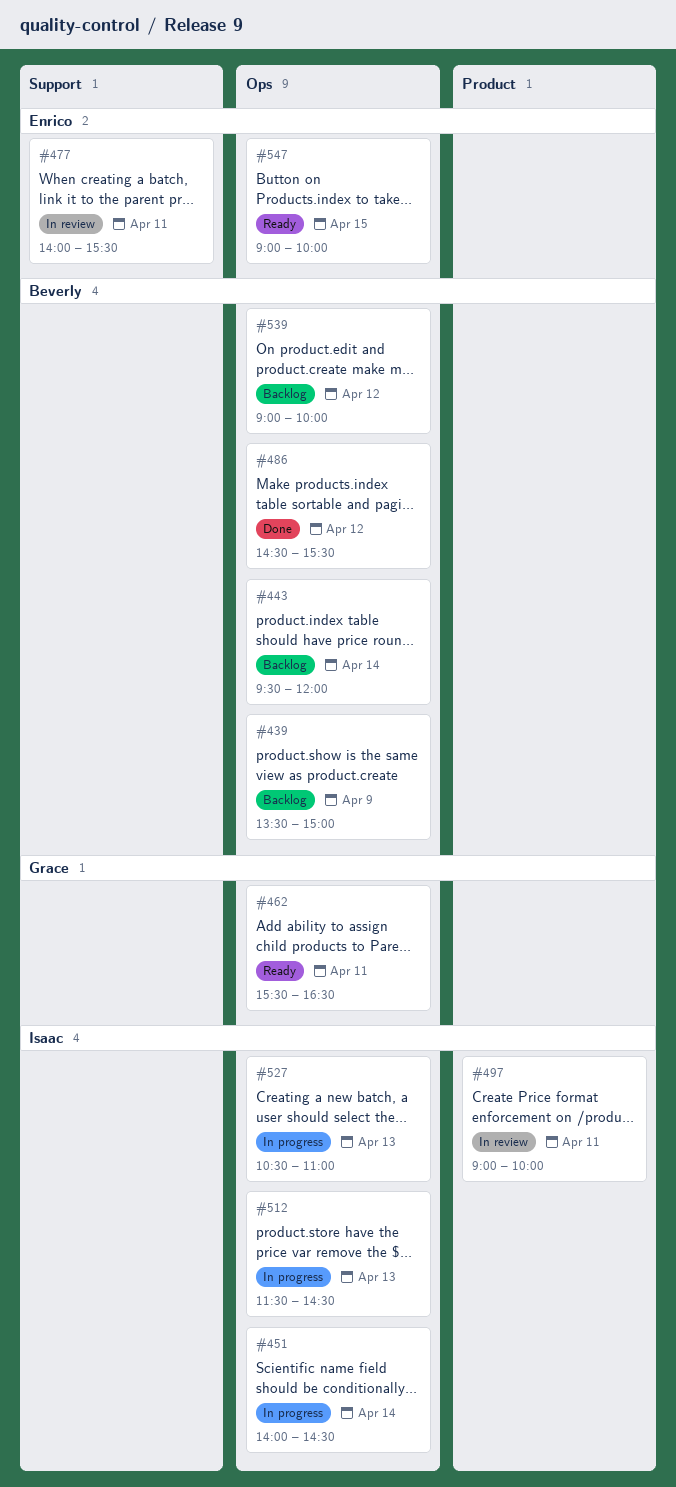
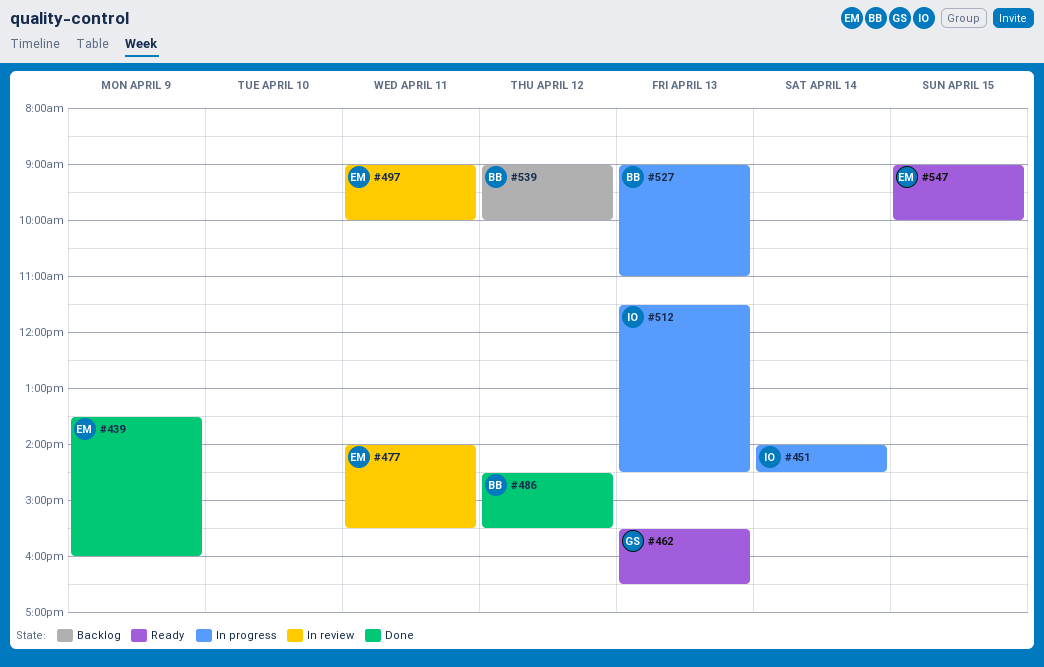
#439, status: Backlog -> Done
#439, owner: Beverly -> Enrico
#439, ends: 15:00 -> 16:00
#443: present -> none
#462, day: Apr 11 -> Apr 13
#497, owner: Isaac -> Enrico
#527, owner: Isaac -> Beverly
#527, begins: 10:30 -> 09:00

